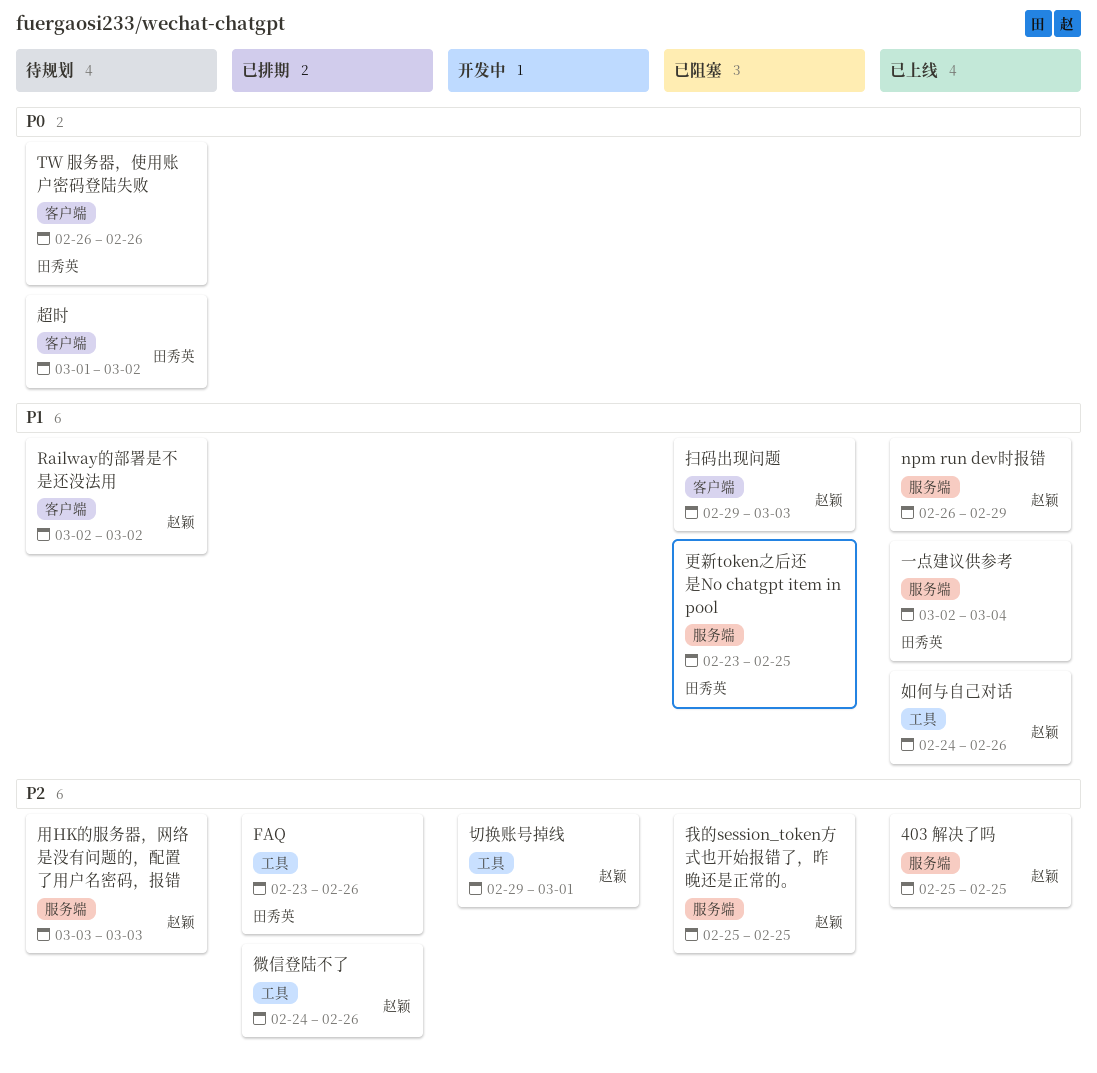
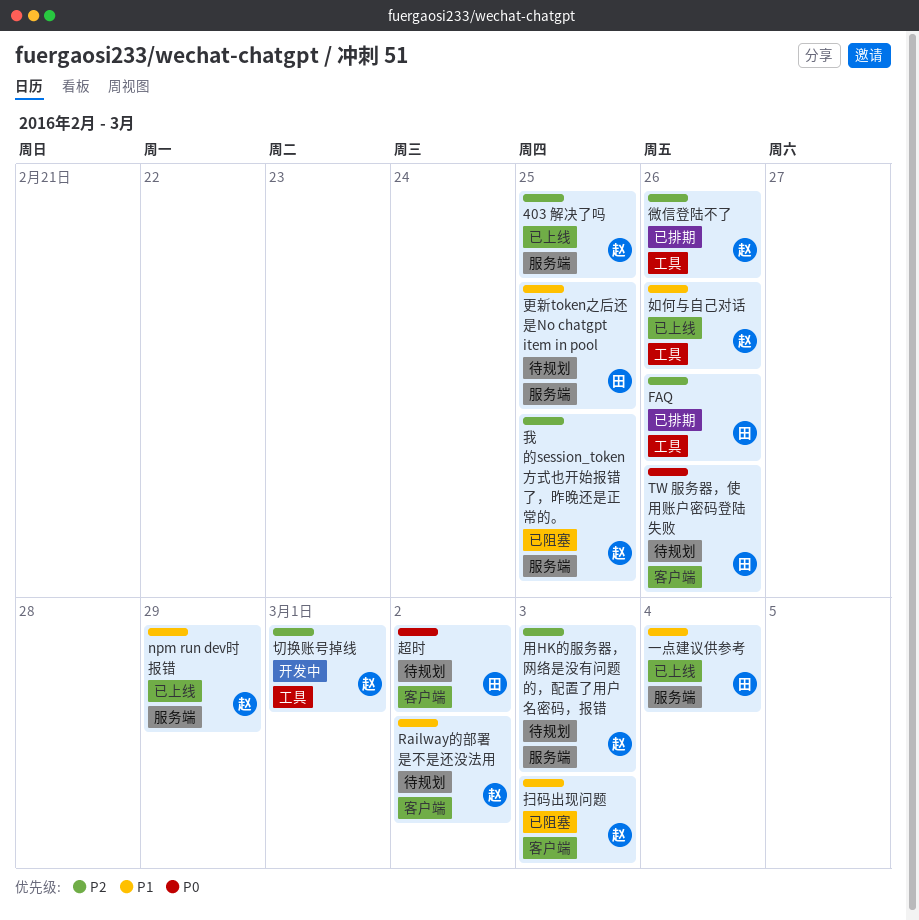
更新token之后还是No chatgpt item in pool, status: 已阻塞 -> 待规划

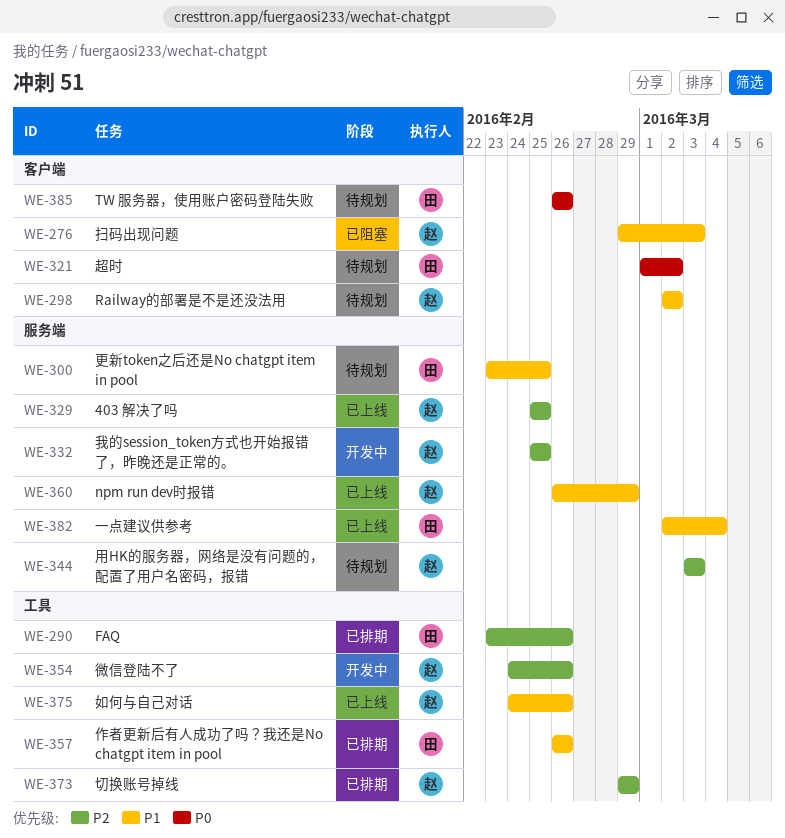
作者更新后有人成功了吗？我还是No chatgpt item in pool: none -> present
切换账号掉线, status: 开发中 -> 已排期
切换账号掉线, due: Mar 1 -> Feb 29
微信登陆不了, status: 已排期 -> 开发中
我的session_token方式也开始报错了，昨晚还是正常的。, status: 已阻塞 -> 开发中

